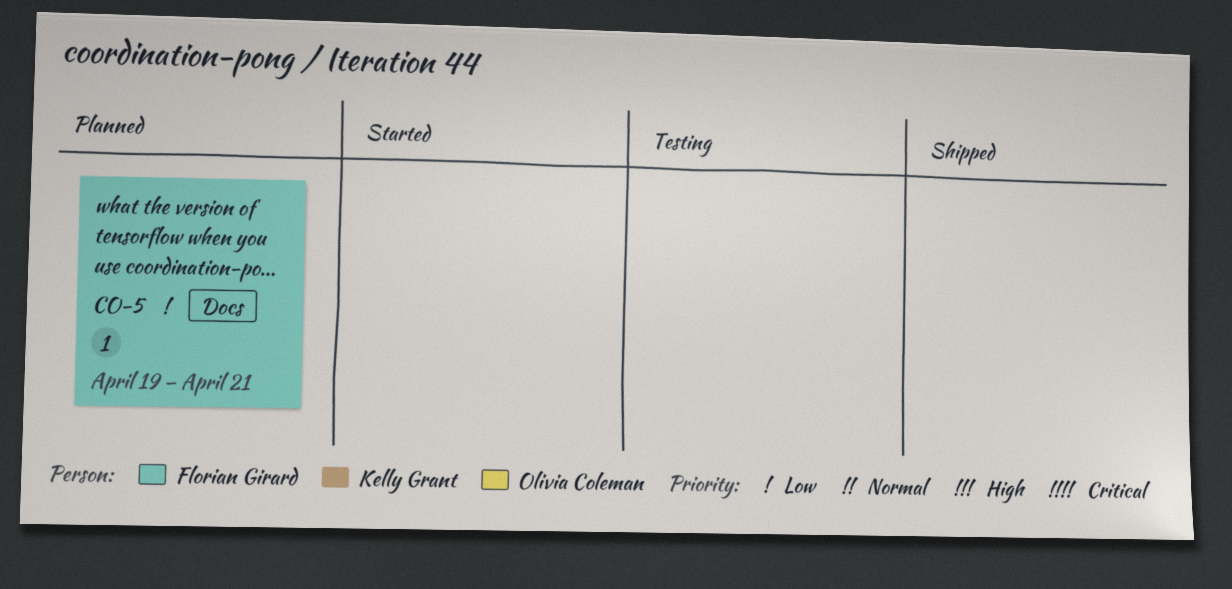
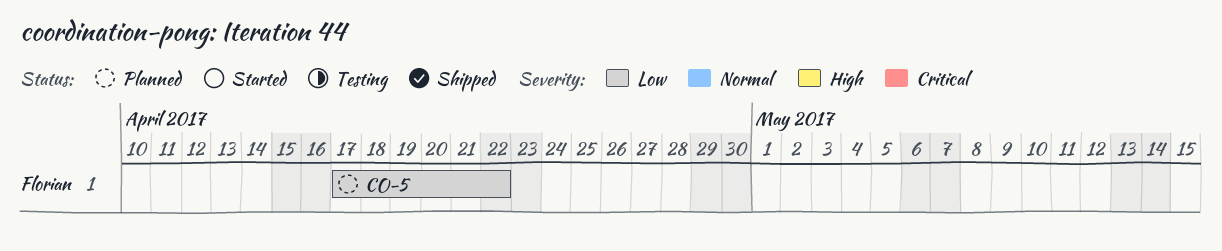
CO-5, start: Apr 19 -> Apr 17
CO-5, due: Apr 21 -> Apr 22

